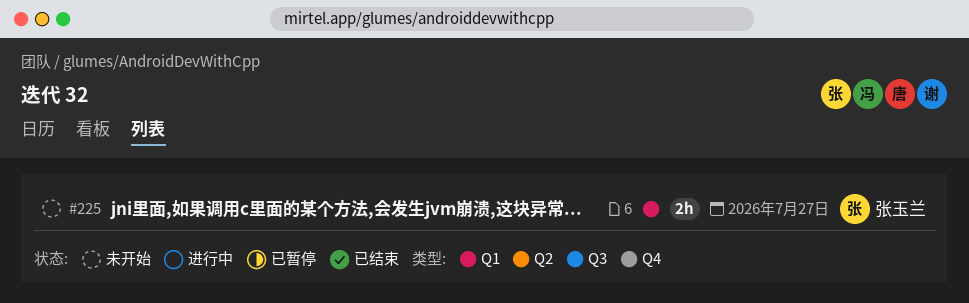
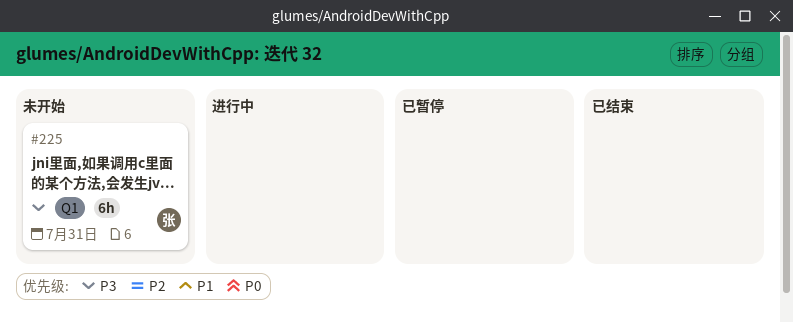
#225, estimate: 2h -> 6h
#225, due: Jul 27 -> Jul 31

